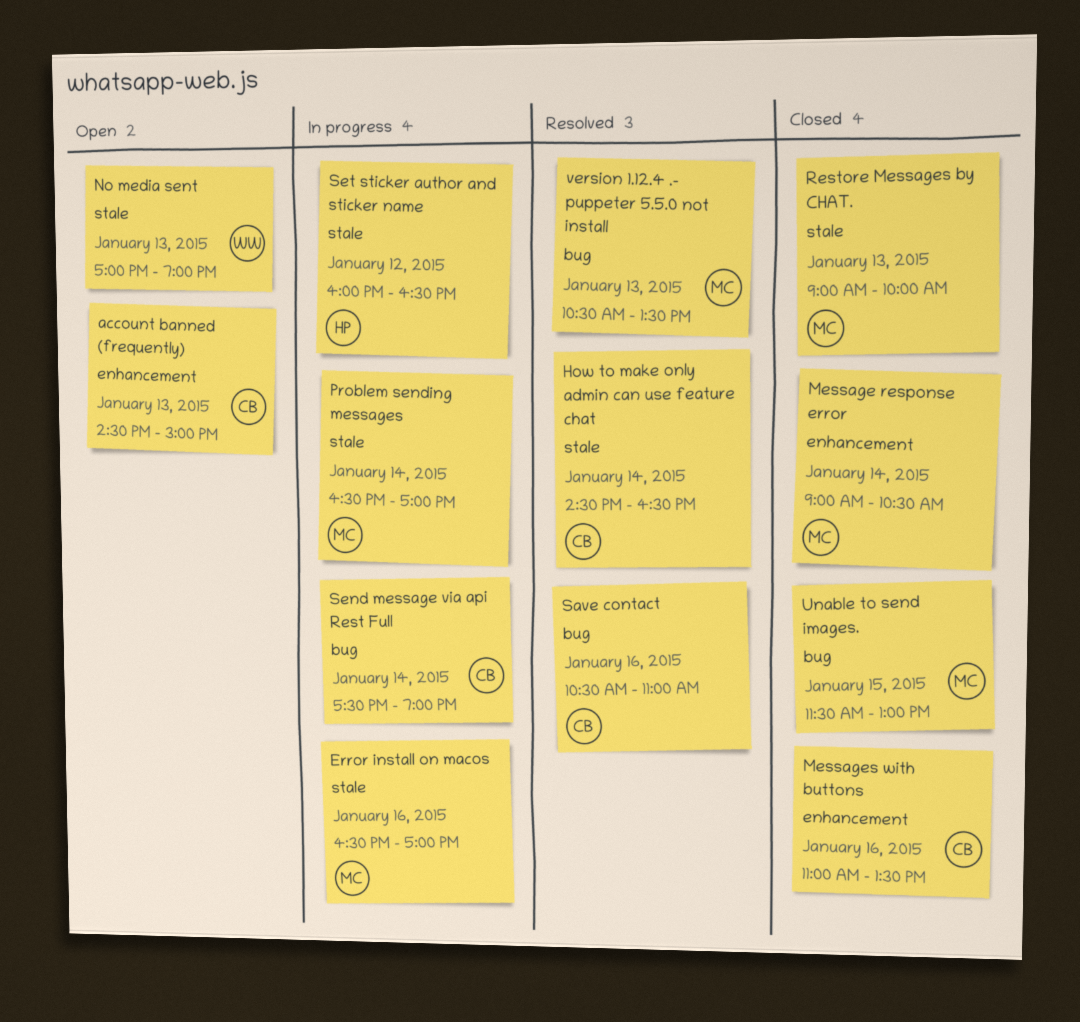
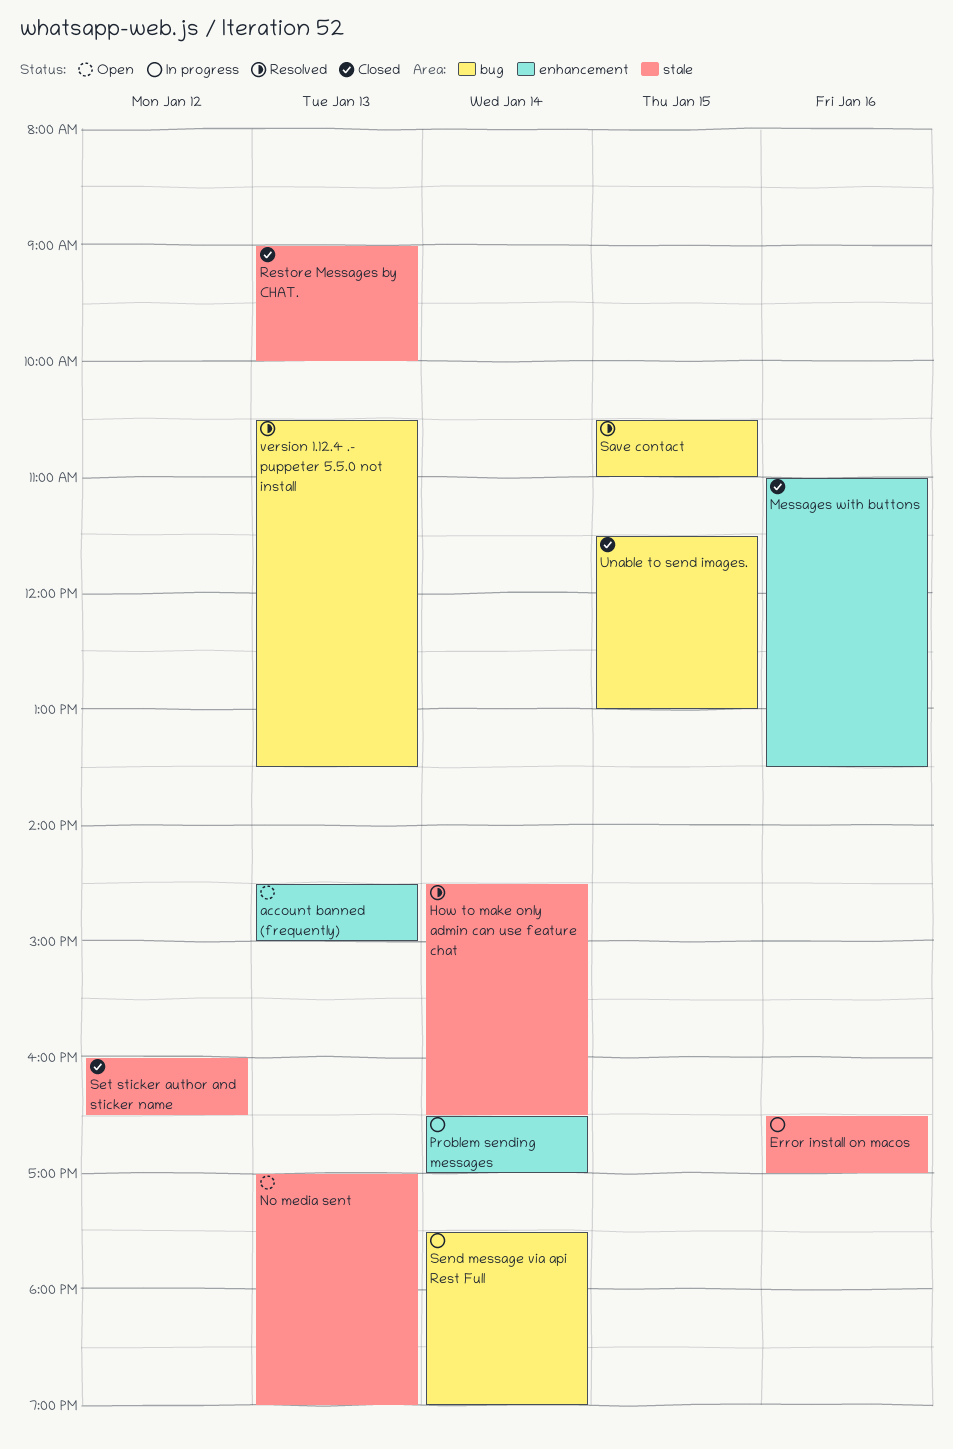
Message response error: present -> none
Problem sending messages, label: stale -> enhancement
Save contact, day: Jan 16 -> Jan 15
Set sticker author and sticker name, status: In progress -> Closed

